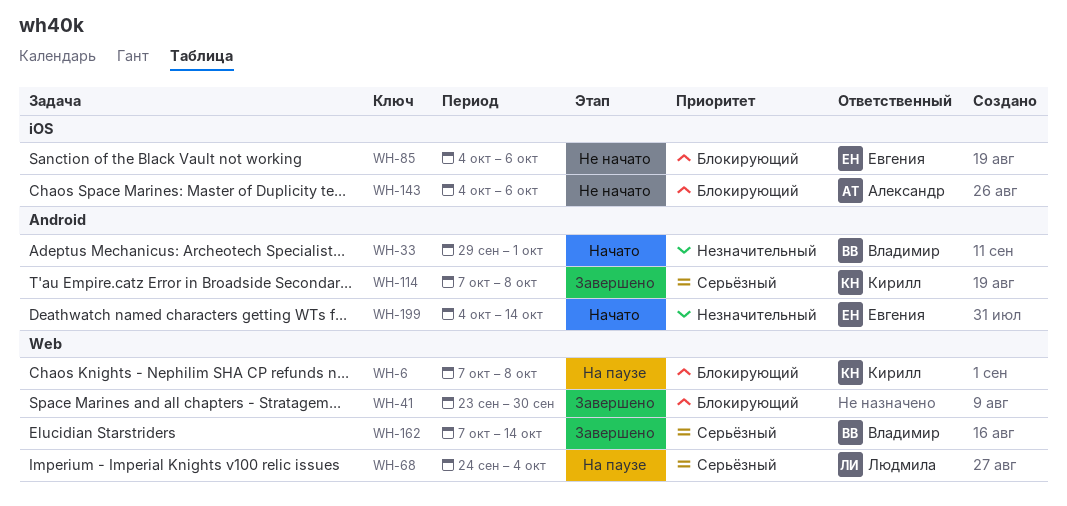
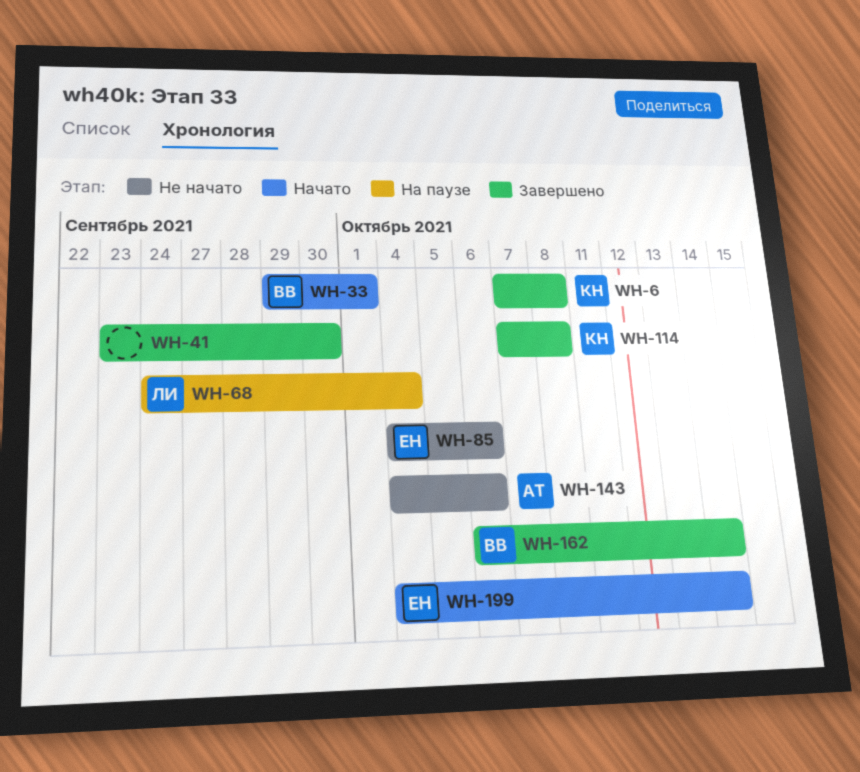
WH-6, status: На паузе -> Завершено
WH-162, start: Oct 7 -> Oct 6

